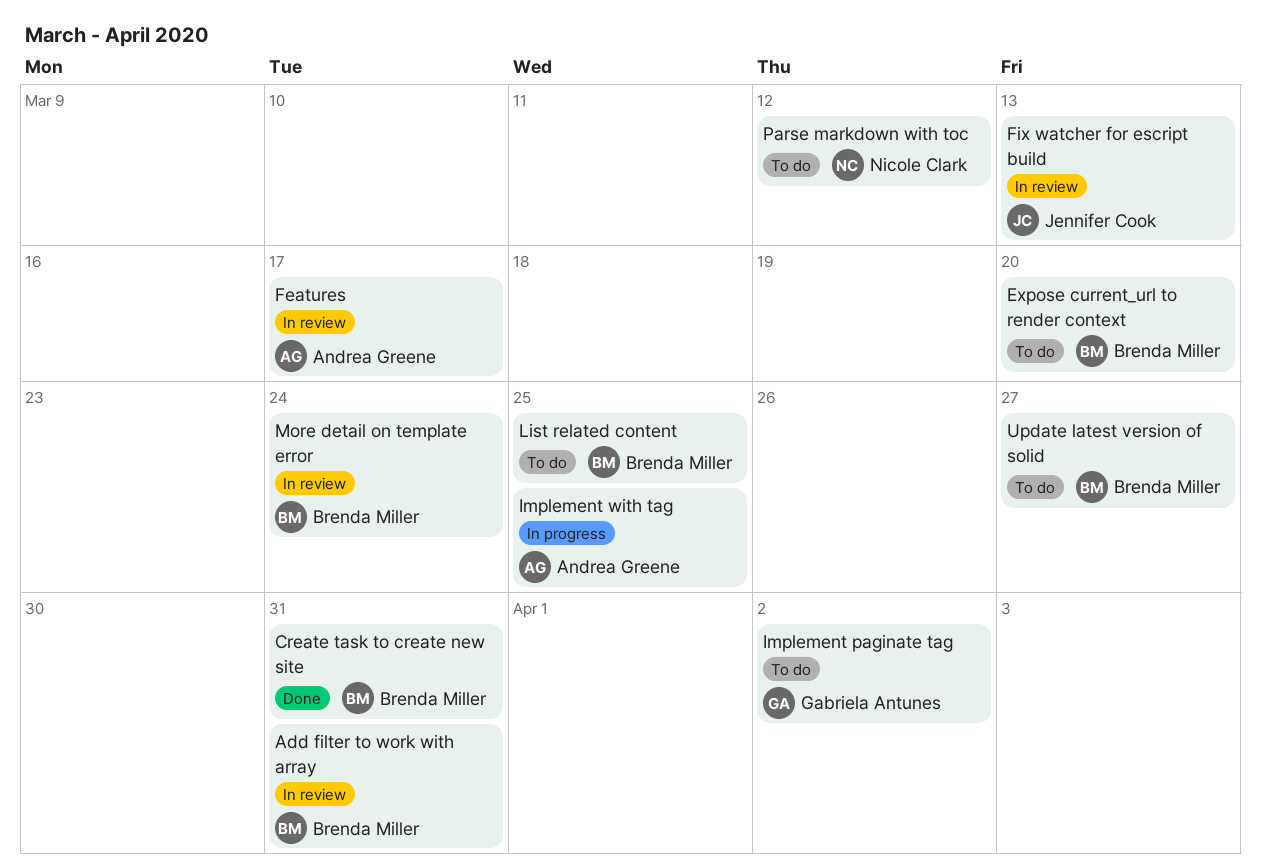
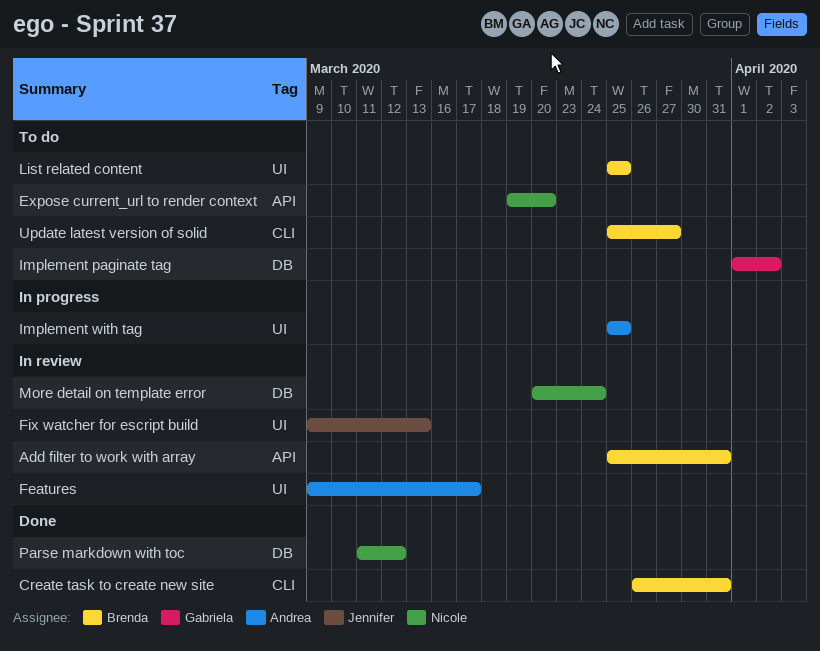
Expose current_url to render context, owner: Brenda Miller -> Nicole Clark
More detail on template error, owner: Brenda Miller -> Nicole Clark
Parse markdown with toc, status: To do -> Done

